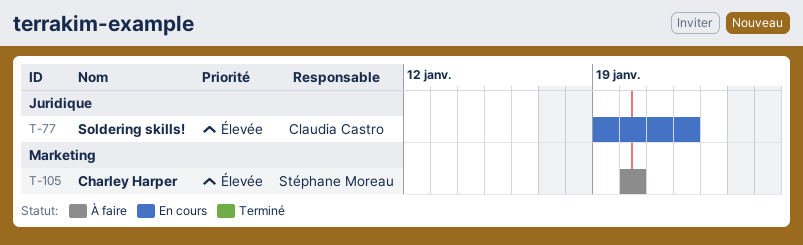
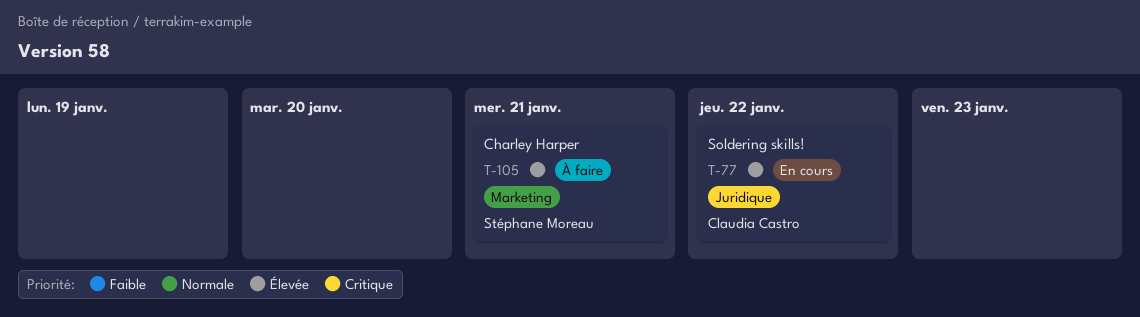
T-105, due: Jan 20 -> Jan 21

